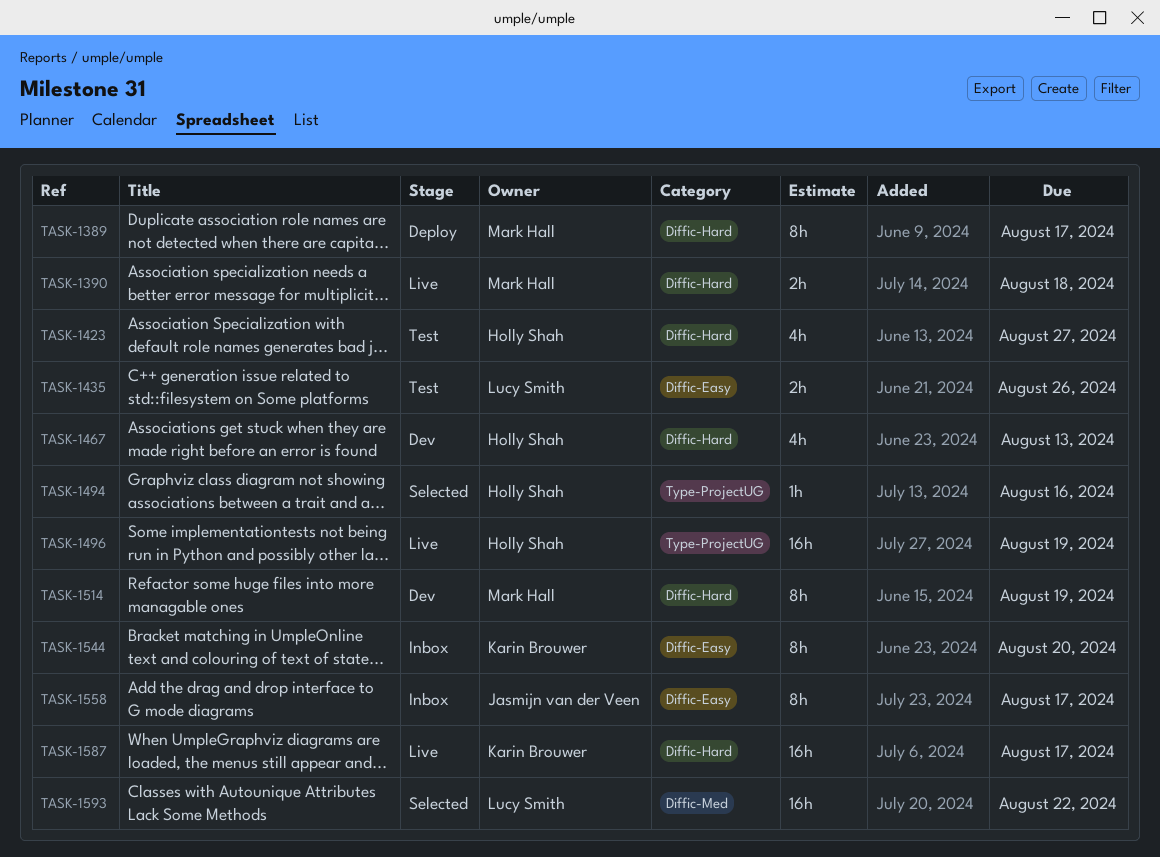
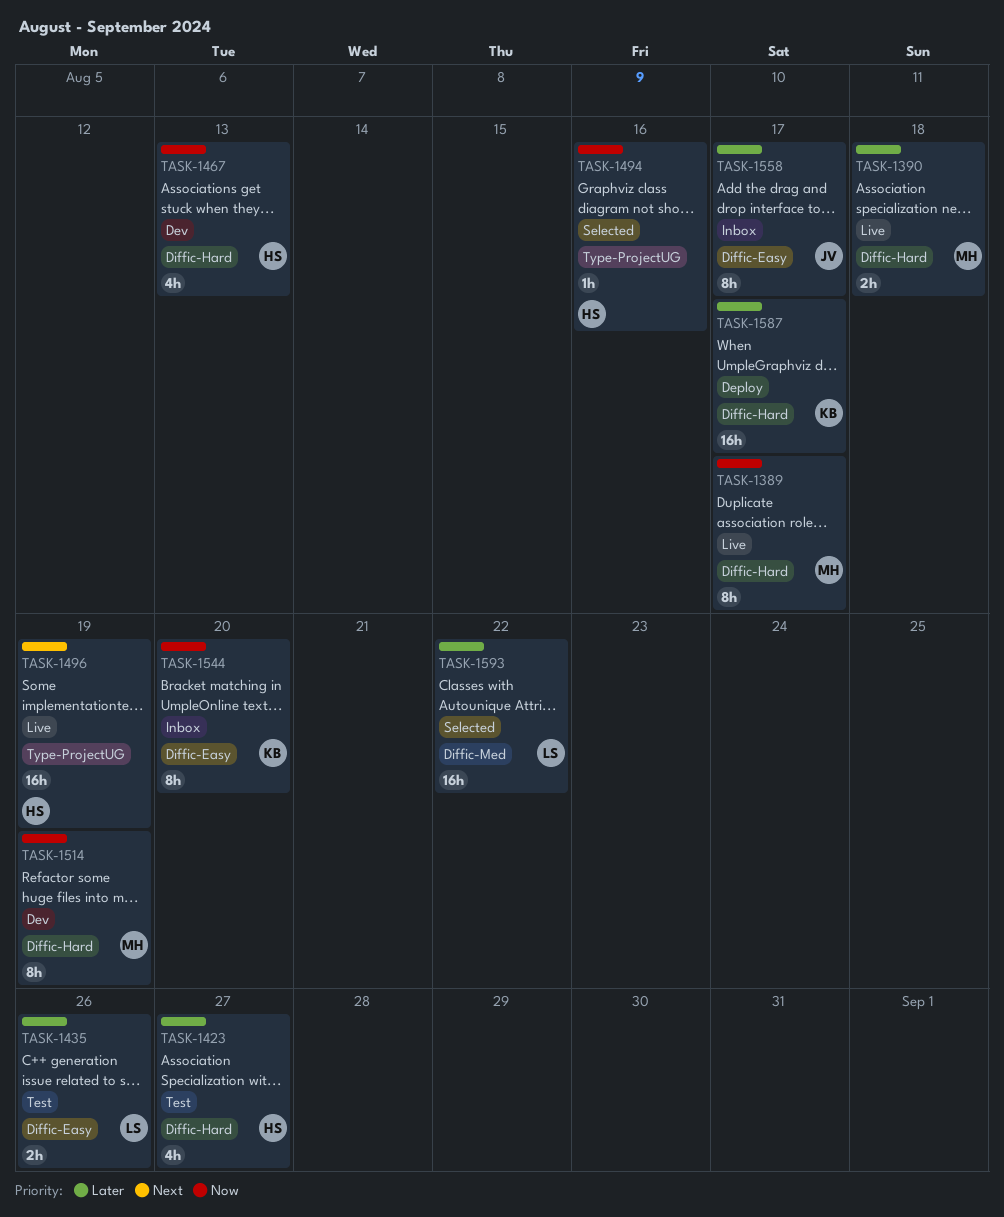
TASK-1389, status: Deploy -> Live
TASK-1587, status: Live -> Deploy

